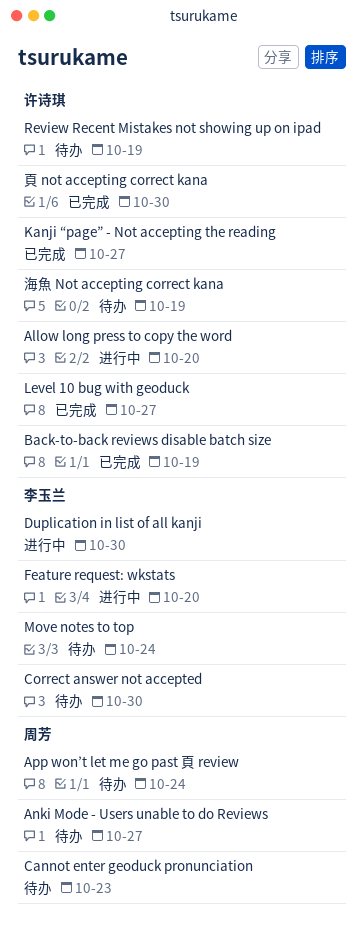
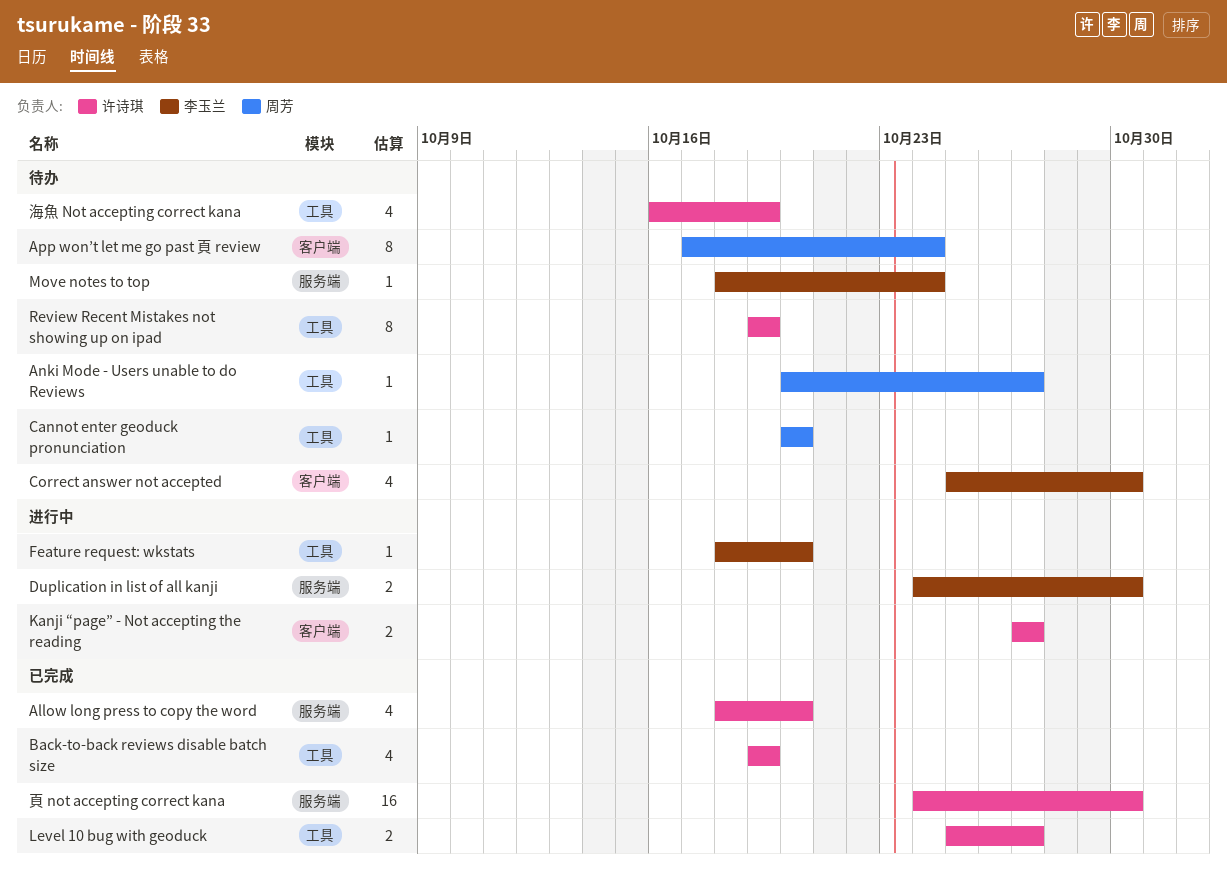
Allow long press to copy the word, status: 进行中 -> 已完成
Cannot enter geoduck pronunciation, due: Oct 23 -> Oct 20
Kanji “page” - Not accepting the reading, status: 已完成 -> 进行中

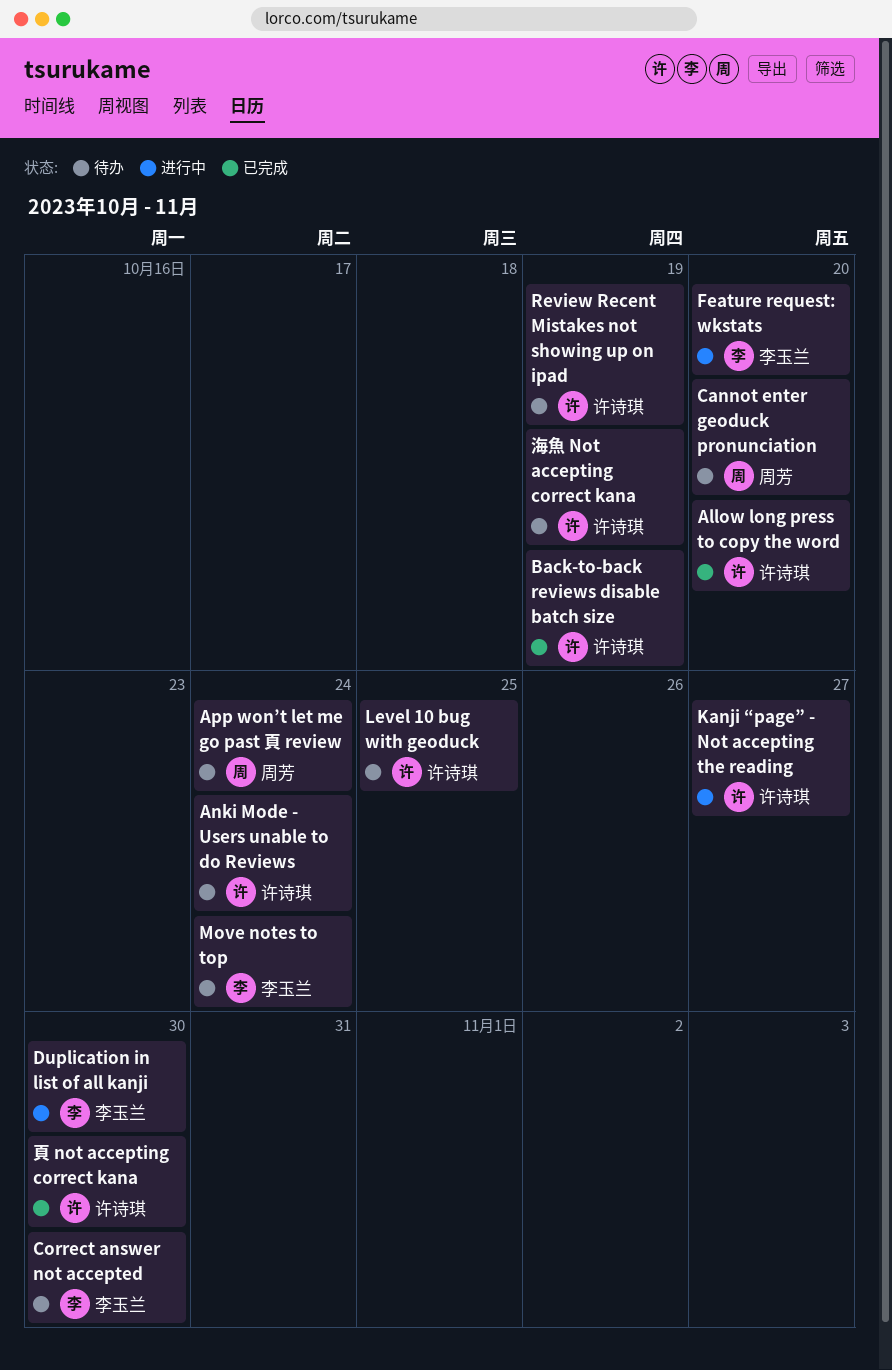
Anki Mode - Users unable to do Reviews, owner: 周芳 -> 许诗琪
Anki Mode - Users unable to do Reviews, due: Oct 27 -> Oct 24
Level 10 bug with geoduck, status: 已完成 -> 待办
Level 10 bug with geoduck, due: Oct 27 -> Oct 25

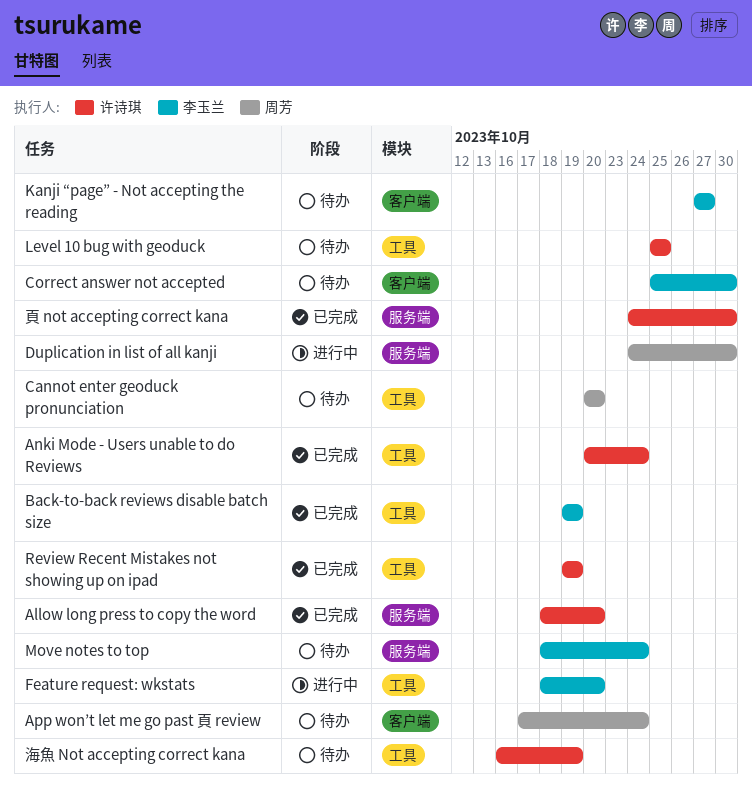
Anki Mode - Users unable to do Reviews, status: 待办 -> 已完成
Back-to-back reviews disable batch size, owner: 许诗琪 -> 李玉兰
Duplication in list of all kanji, owner: 李玉兰 -> 周芳
Kanji “page” - Not accepting the reading, status: 进行中 -> 待办
Kanji “page” - Not accepting the reading, owner: 许诗琪 -> 李玉兰
Review Recent Mistakes not showing up on ipad, status: 待办 -> 已完成

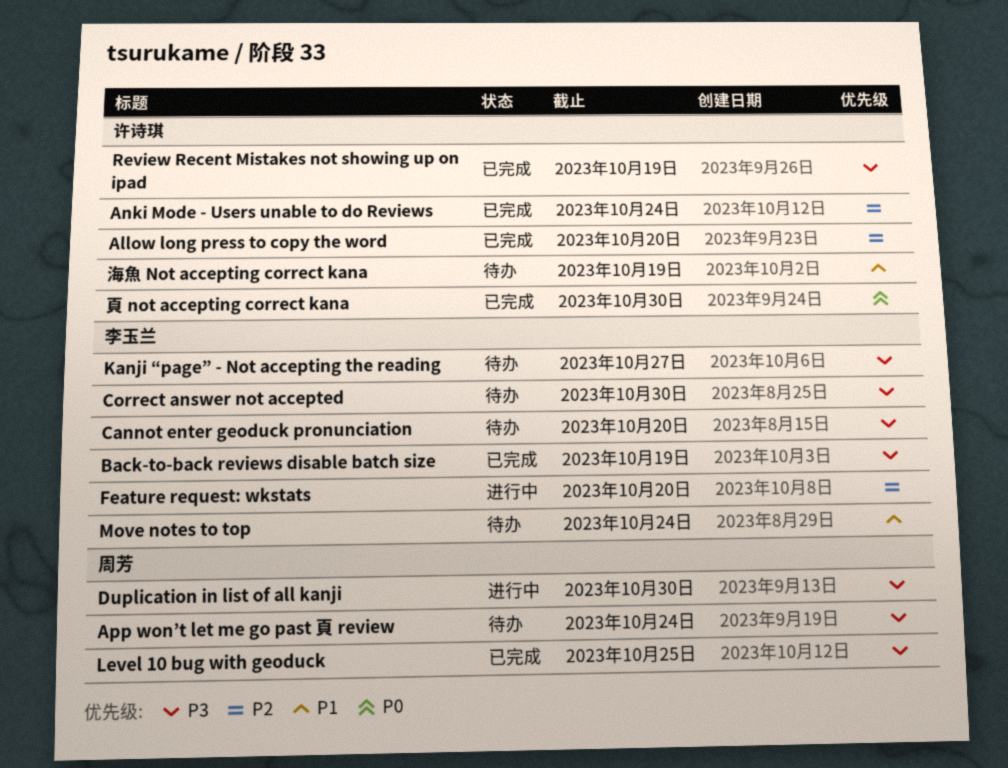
Cannot enter geoduck pronunciation, owner: 周芳 -> 李玉兰
Level 10 bug with geoduck, status: 待办 -> 已完成
Level 10 bug with geoduck, owner: 许诗琪 -> 周芳

